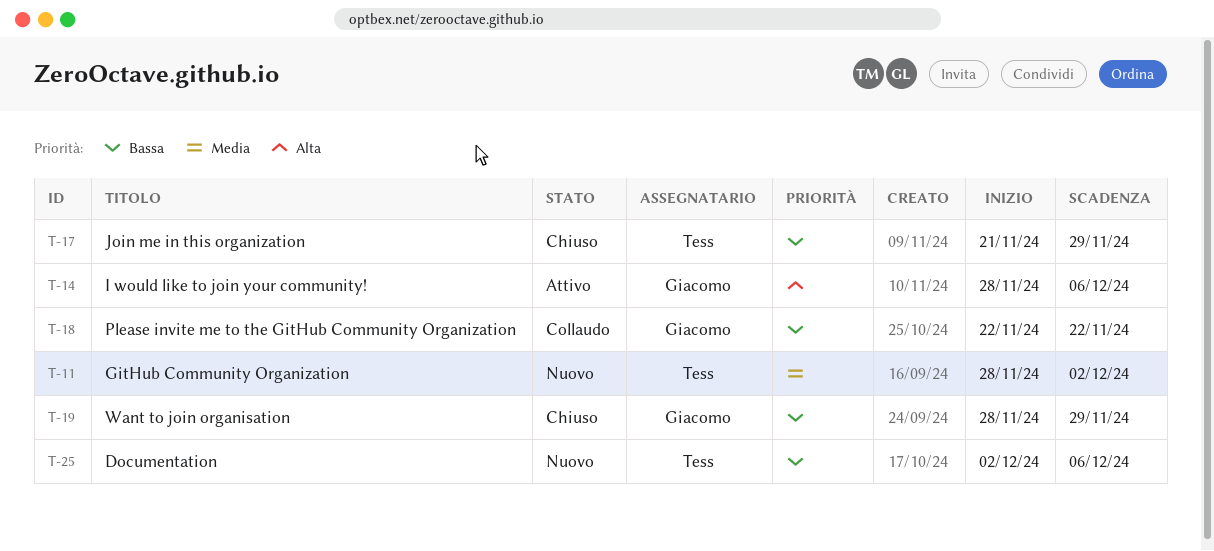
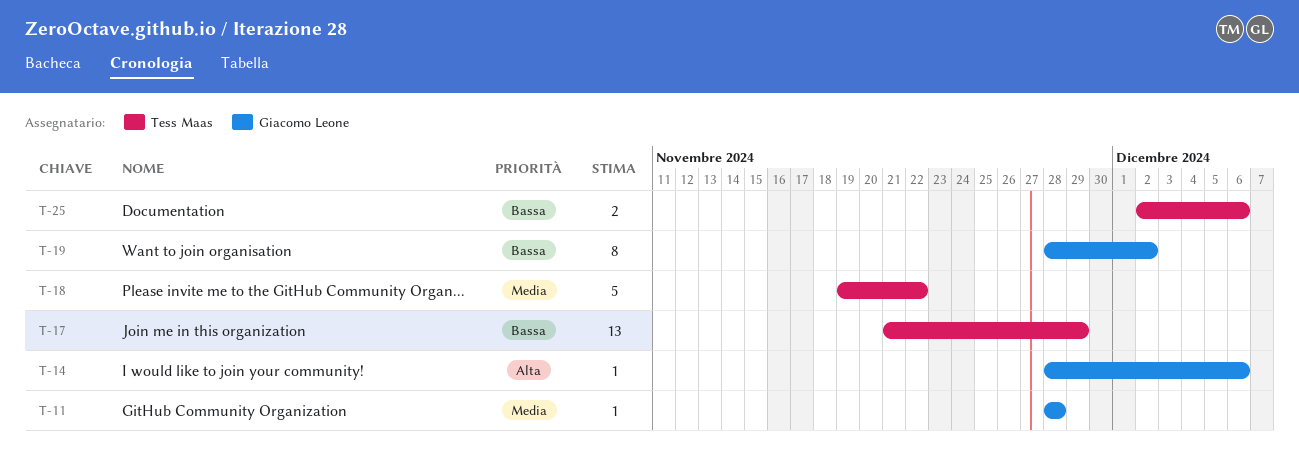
T-11, owner: Tess Maas -> Giacomo Leone
T-11, due: Dec 2 -> Nov 28
T-18, owner: Giacomo Leone -> Tess Maas
T-18, priority: Bassa -> Media
T-18, start: Nov 22 -> Nov 19
T-19, due: Nov 29 -> Dec 2

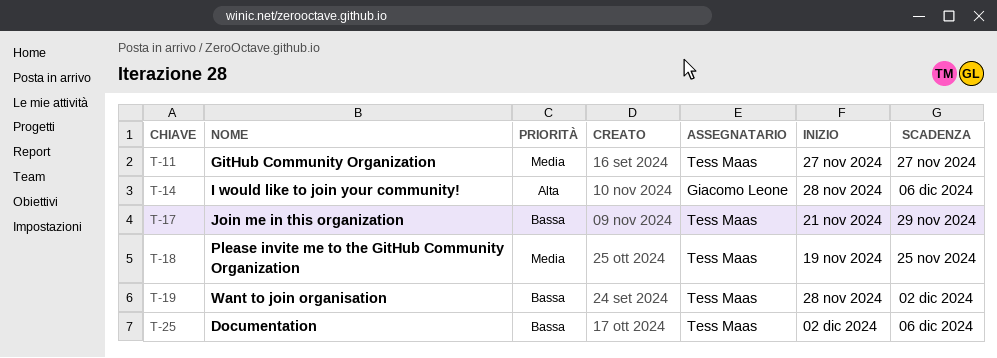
T-11, owner: Giacomo Leone -> Tess Maas
T-11, start: Nov 28 -> Nov 27
T-11, due: Nov 28 -> Nov 27
T-18, due: Nov 22 -> Nov 25
T-19, owner: Giacomo Leone -> Tess Maas

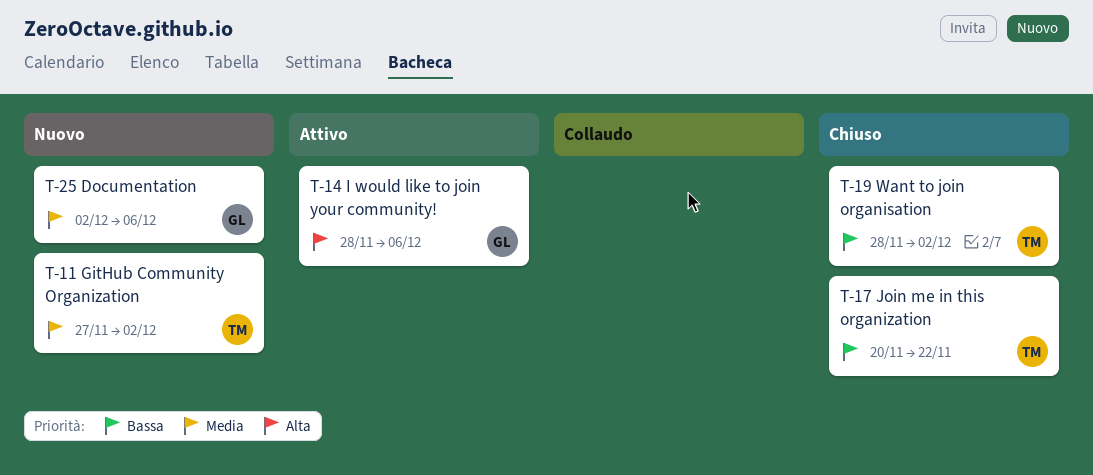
T-11, due: Nov 27 -> Dec 2
T-17, start: Nov 21 -> Nov 20
T-17, due: Nov 29 -> Nov 22
T-18: present -> none
T-25, owner: Tess Maas -> Giacomo Leone
T-25, priority: Bassa -> Media

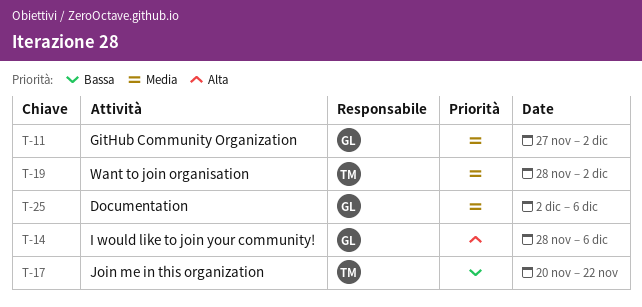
T-11, owner: TM -> GL
T-19, priority: Bassa -> Media

